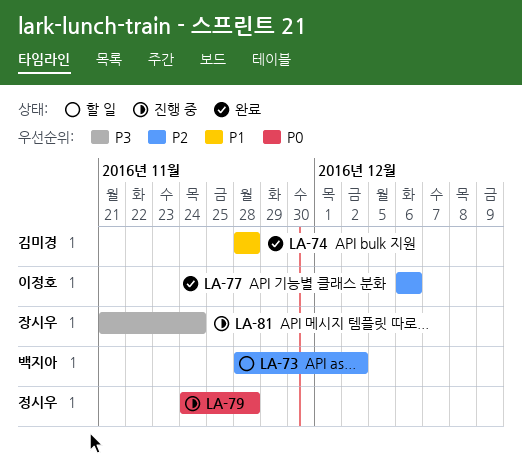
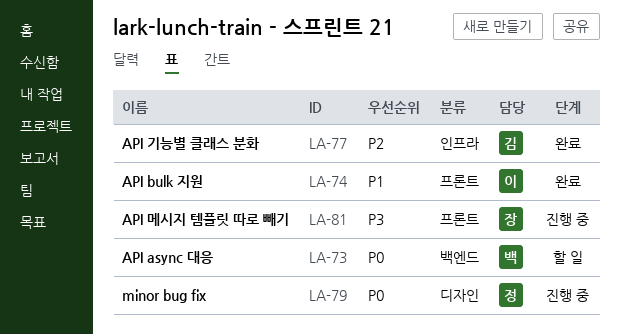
LA-73, priority: P2 -> P0
LA-74, owner: 김미경 -> 이정호
LA-77, owner: 이정호 -> 김미경

